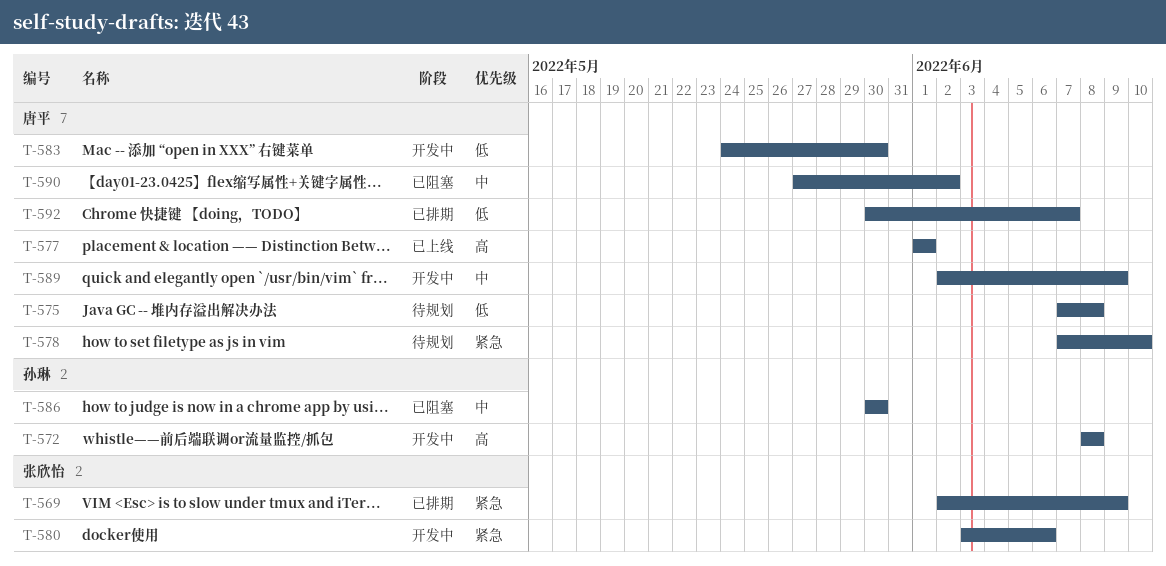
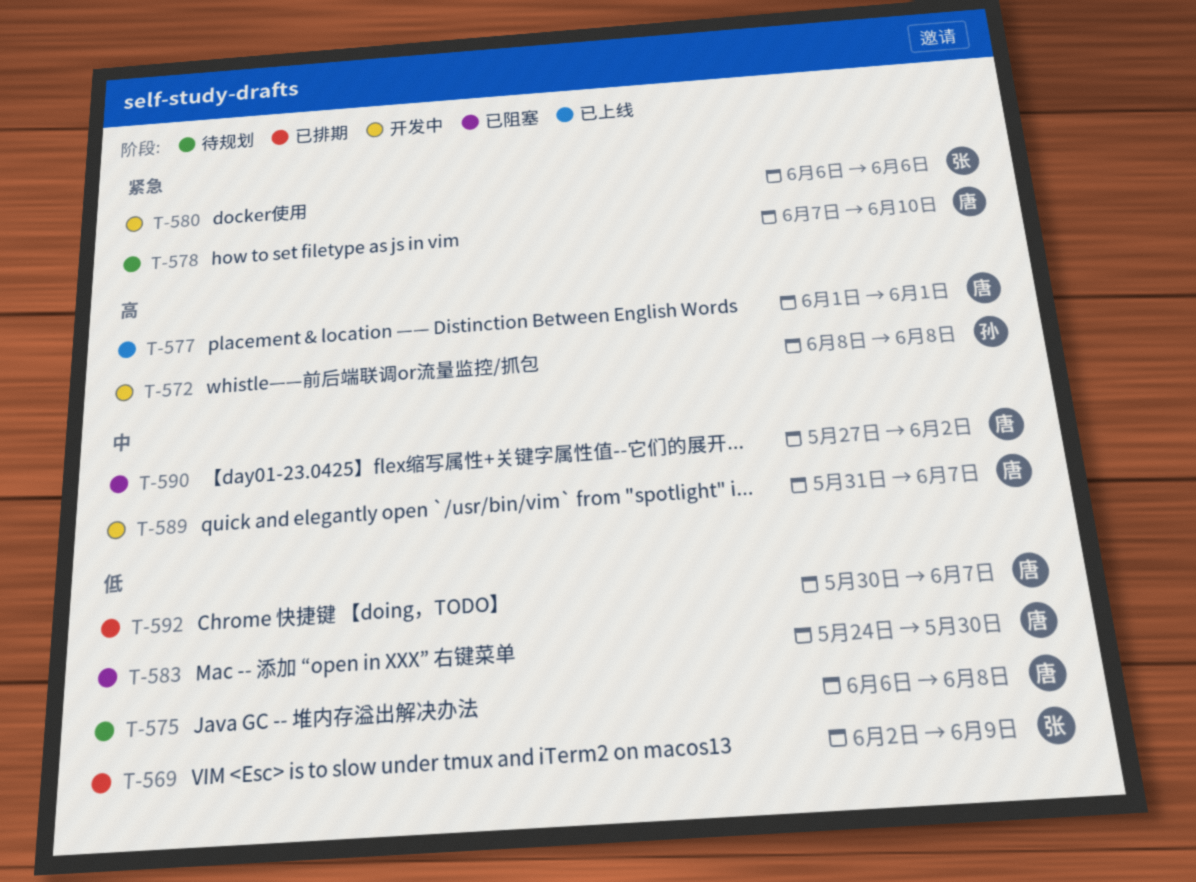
T-569, priority: 紧急 -> 低
T-575, start: Jun 7 -> Jun 6
T-580, start: Jun 3 -> Jun 6
T-583, status: 开发中 -> 已阻塞
T-586: present -> none
T-589, start: Jun 2 -> May 31
T-589, due: Jun 9 -> Jun 7

